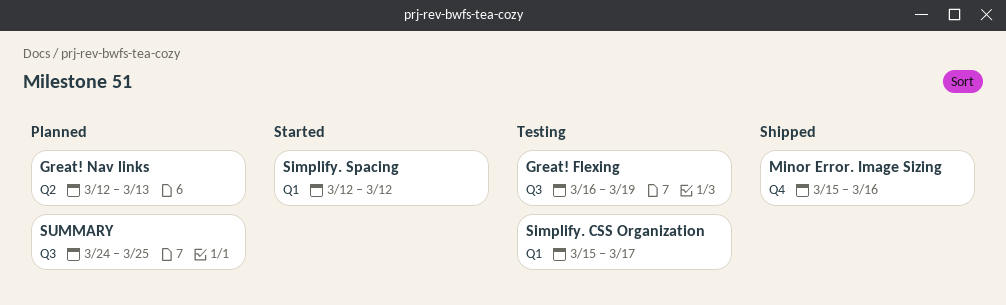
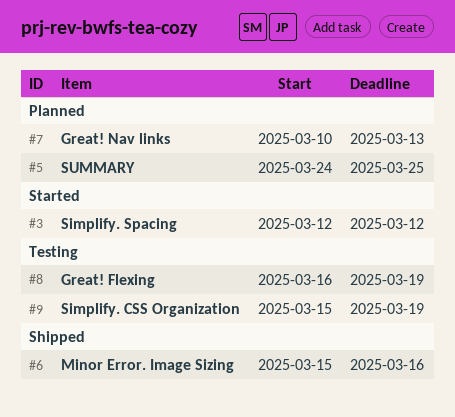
Great! Nav links, start: Mar 12 -> Mar 10
Simplify. CSS Organization, due: Mar 17 -> Mar 19

